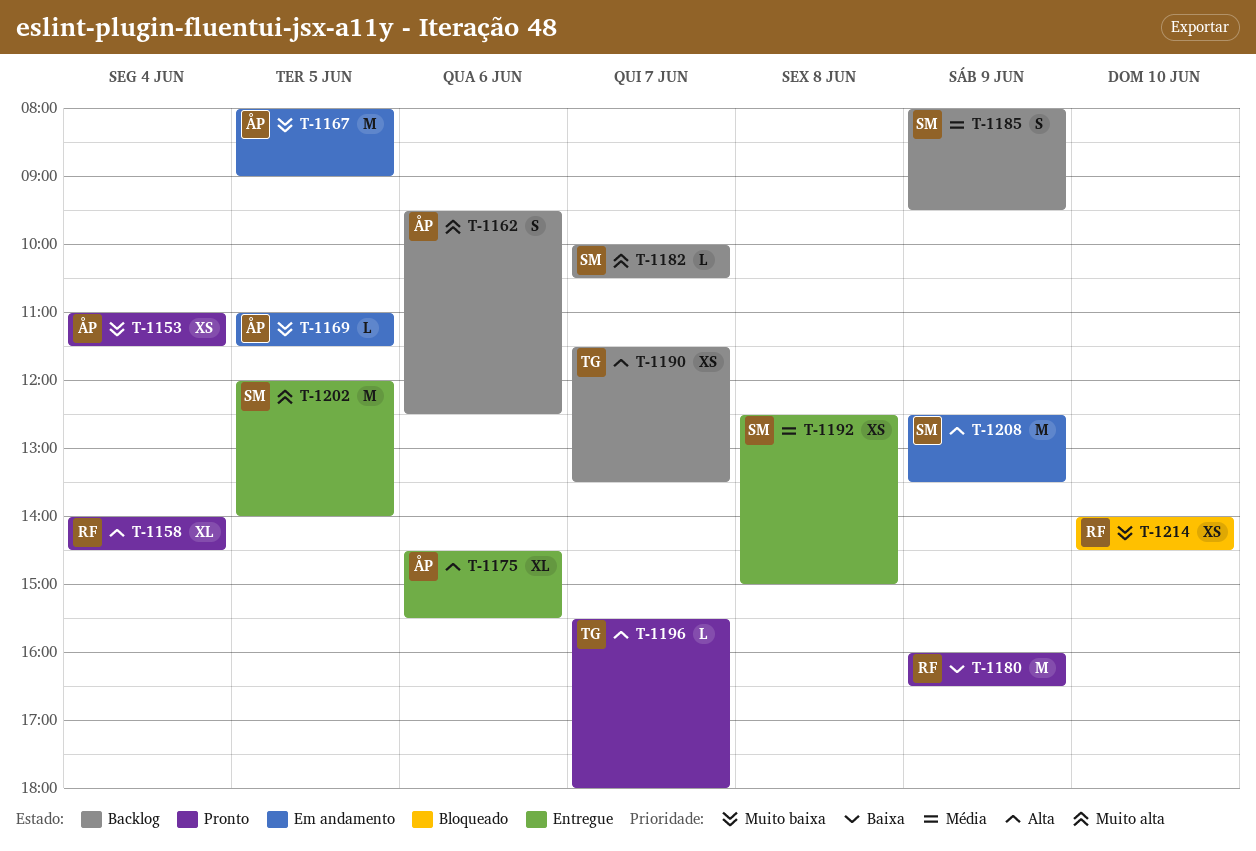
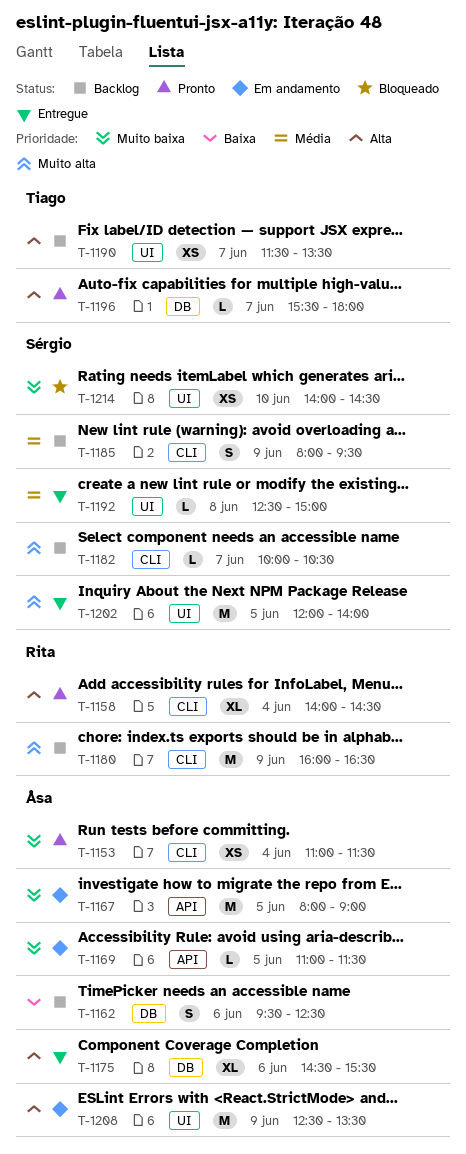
T-1162, priority: Muito alta -> Baixa
T-1180, status: Pronto -> Backlog
T-1180, priority: Baixa -> Muito alta
T-1192, estimate: XS -> L
T-1208, owner: Sérgio -> Åsa
T-1214, owner: Rita -> Sérgio

